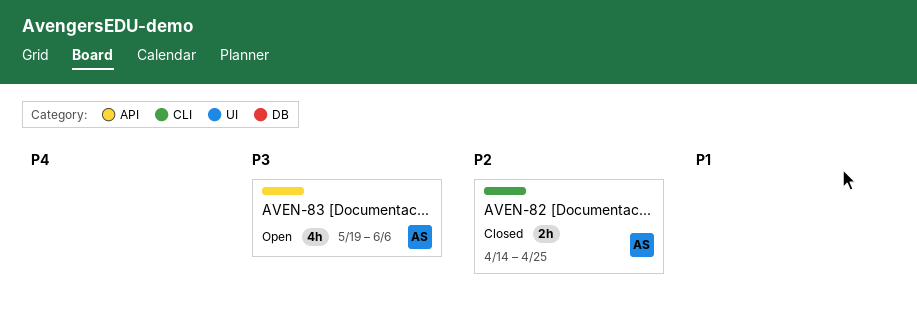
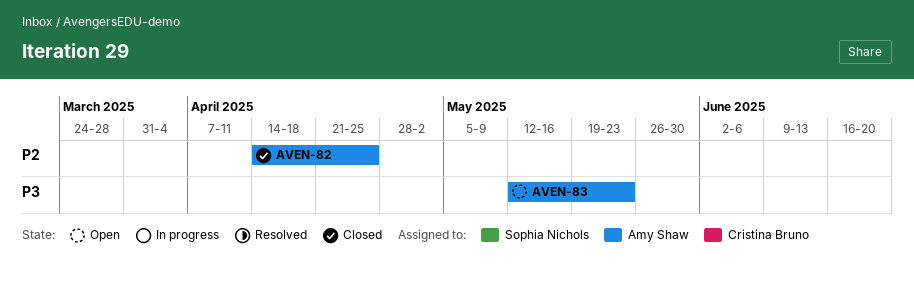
AVEN-83, start: May 19 -> May 12
AVEN-83, due: Jun 6 -> May 23

